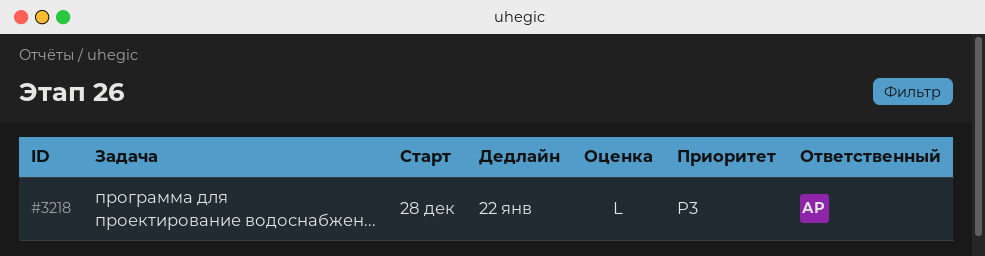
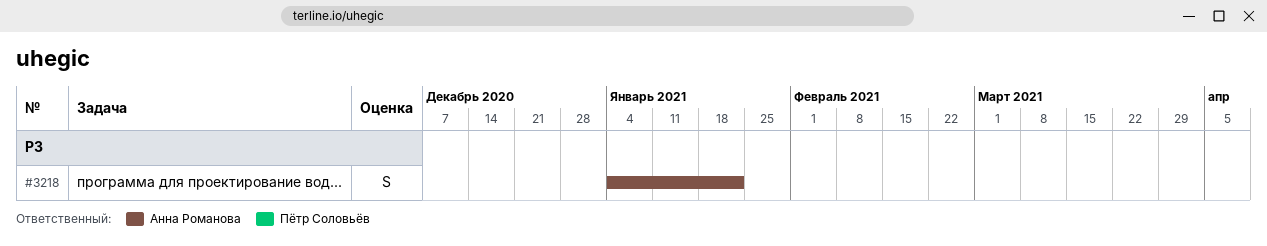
#3218, estimate: L -> S
#3218, start: Dec 28 -> Jan 4

